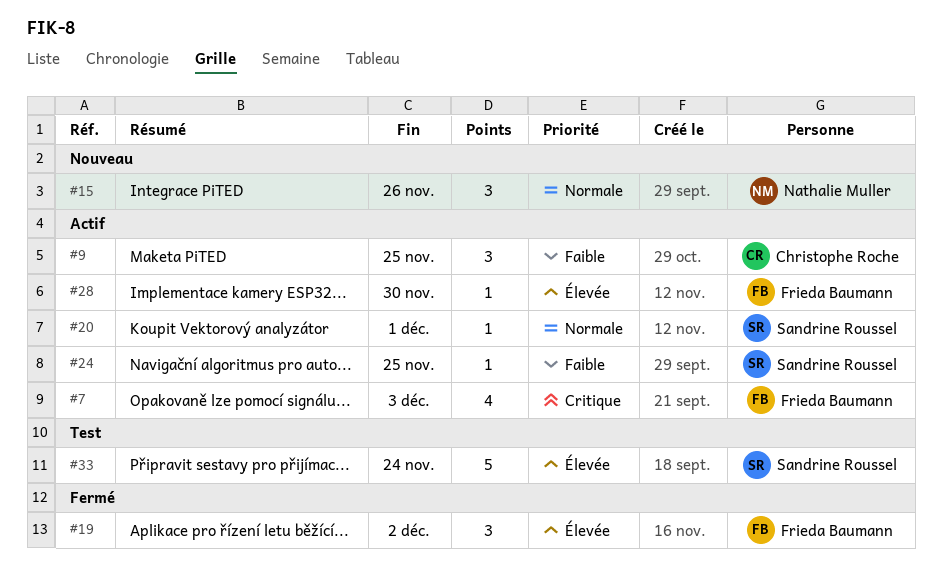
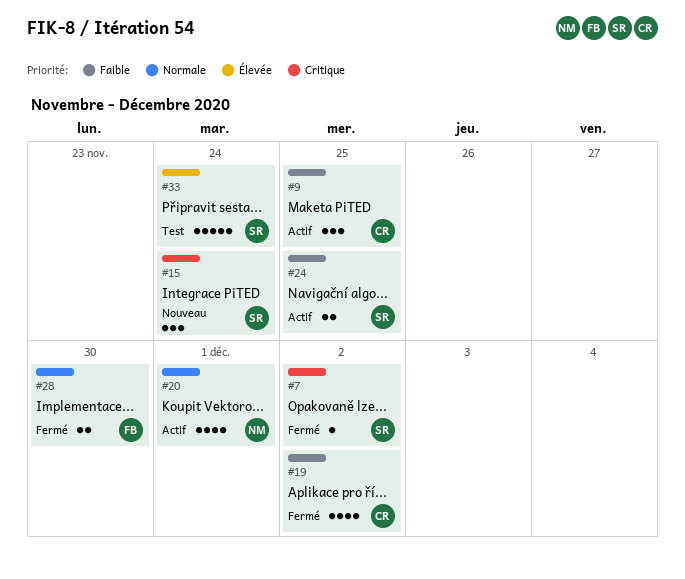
#7, status: Actif -> Fermé
#7, owner: Frieda Baumann -> Sandrine Roussel
#7, estimate: 4 -> 1
#7, due: Dec 3 -> Dec 2
#15, owner: Nathalie Muller -> Sandrine Roussel
#15, priority: Normale -> Critique
#15, due: Nov 26 -> Nov 24
#19, owner: Frieda Baumann -> Christophe Roche
#19, priority: Élevée -> Faible
#19, estimate: 3 -> 4
#20, owner: Sandrine Roussel -> Nathalie Muller
#20, estimate: 1 -> 4
#24, estimate: 1 -> 2
#28, status: Actif -> Fermé
#28, priority: Élevée -> Normale
#28, estimate: 1 -> 2

